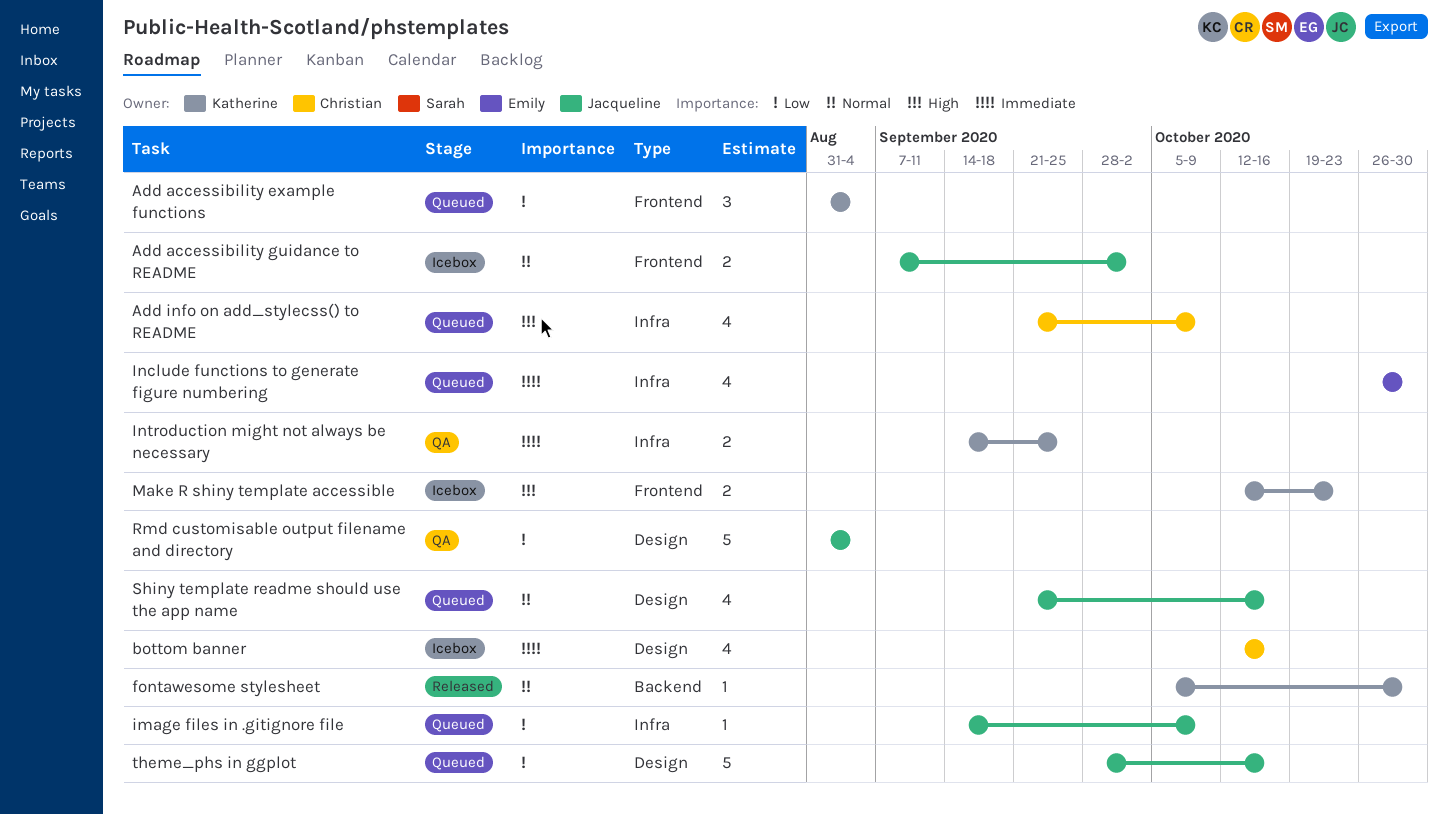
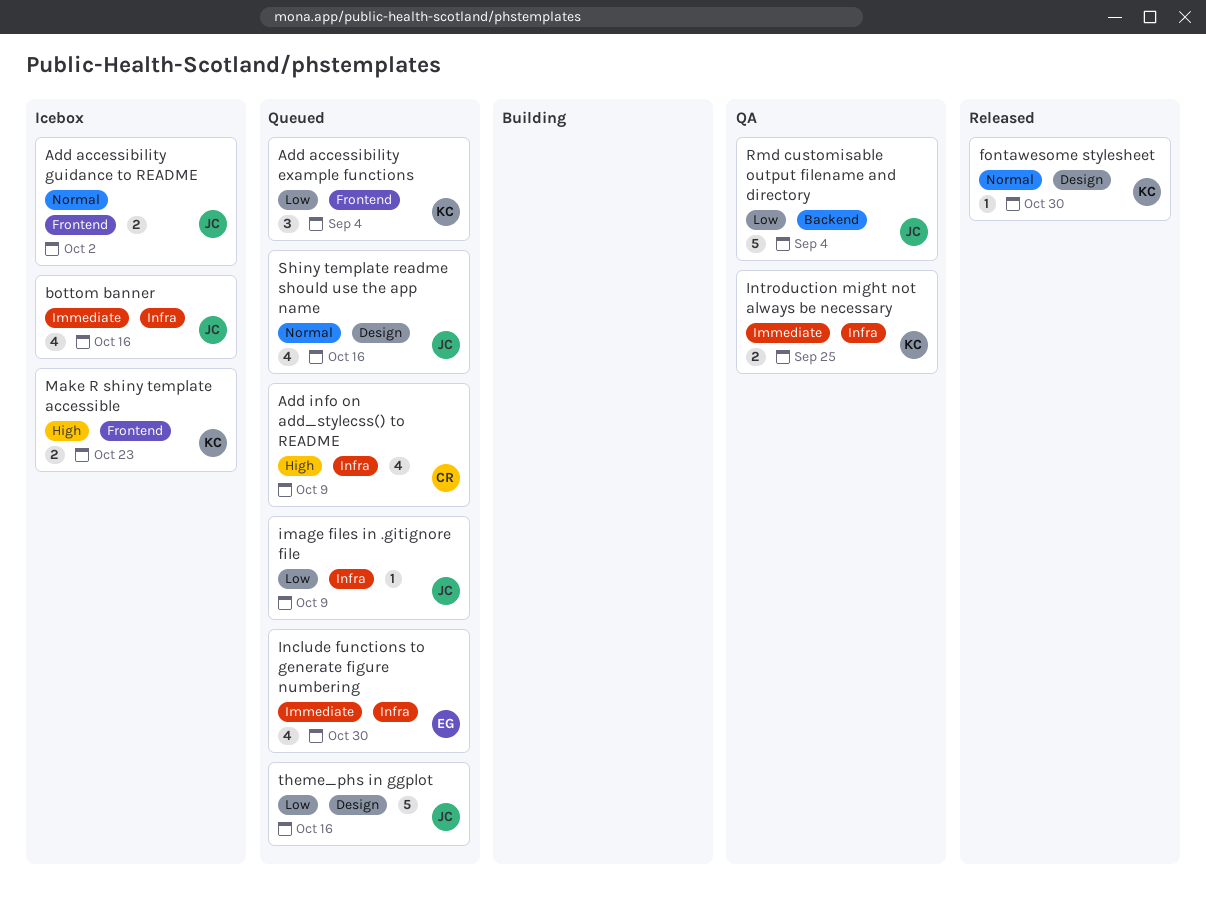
bottom banner, owner: Christian -> Jacqueline
bottom banner, label: Design -> Infra
fontawesome stylesheet, label: Backend -> Design
Rmd customisable output filename and directory, label: Design -> Backend

